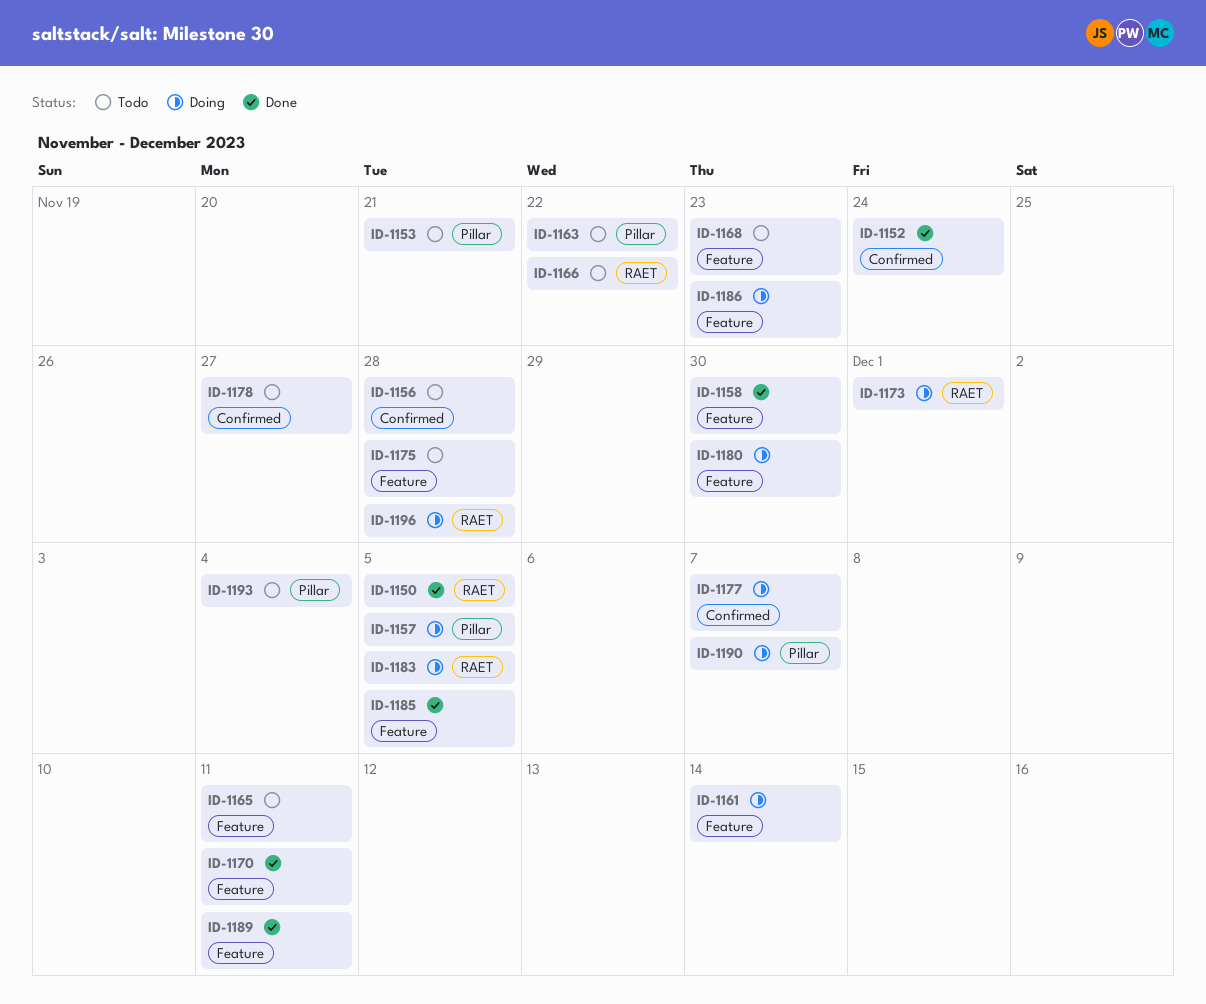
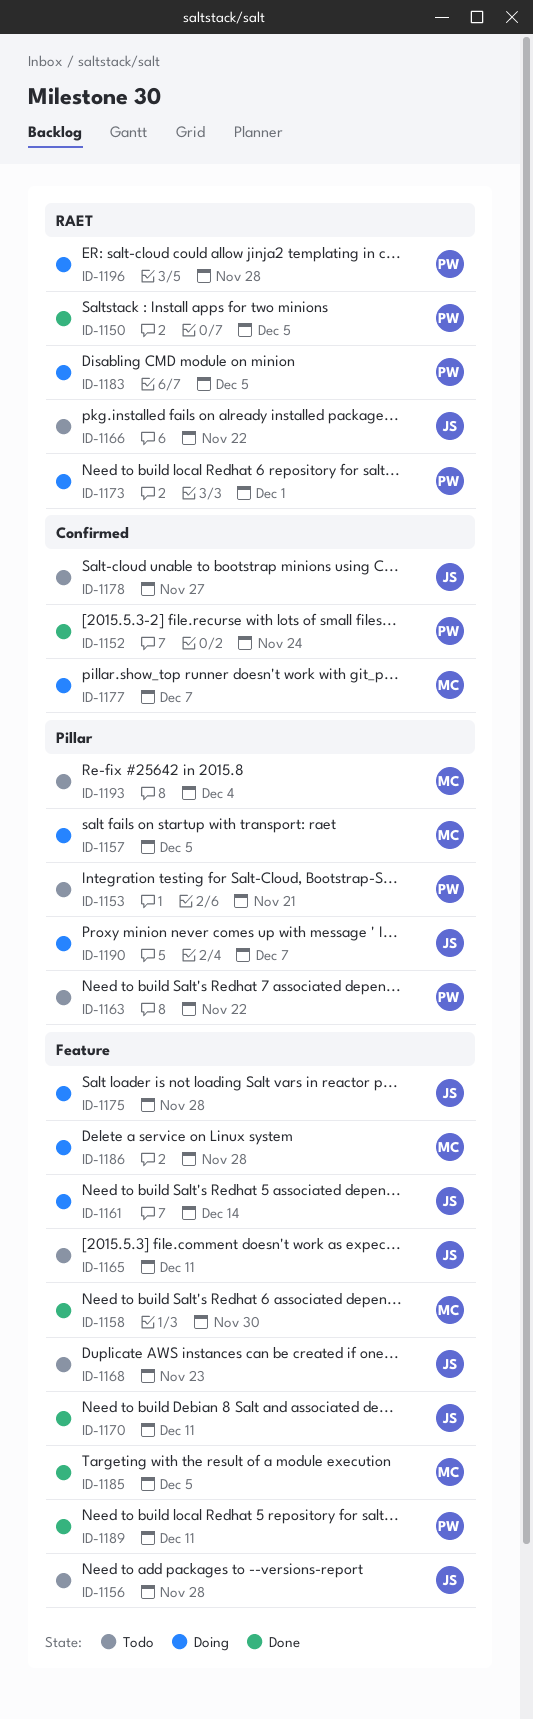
ID-1156, label: Confirmed -> Feature
ID-1175, status: Todo -> Doing
ID-1180: present -> none
ID-1186, due: Nov 23 -> Nov 28

